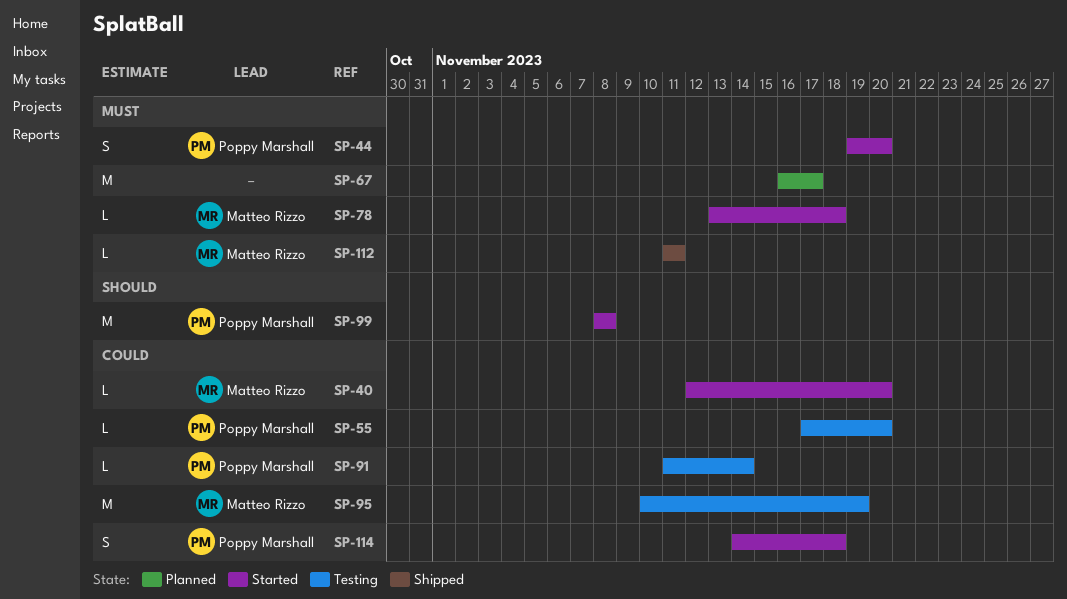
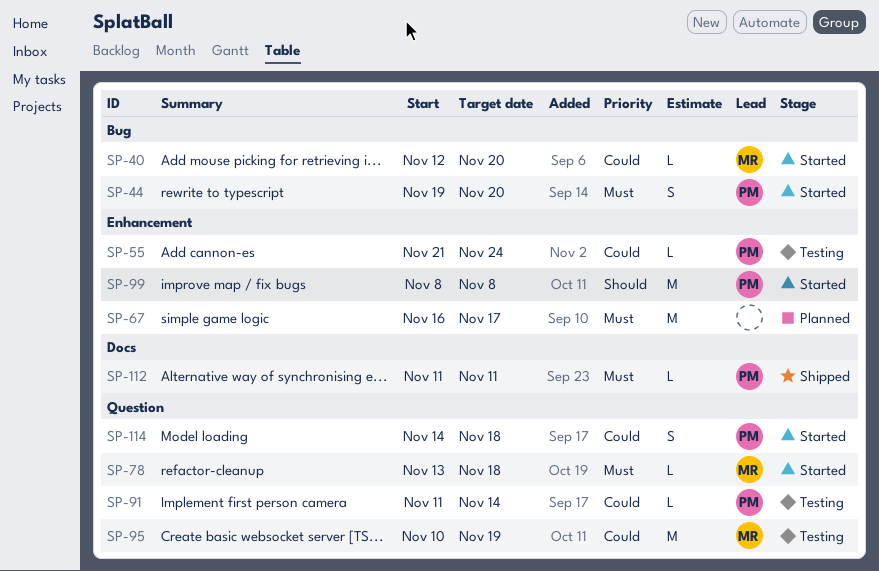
SP-55, start: Nov 17 -> Nov 21
SP-55, due: Nov 20 -> Nov 24
SP-112, owner: Matteo Rizzo -> Poppy Marshall

